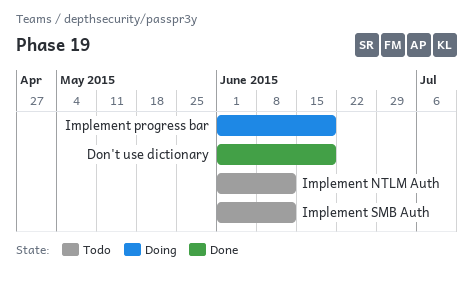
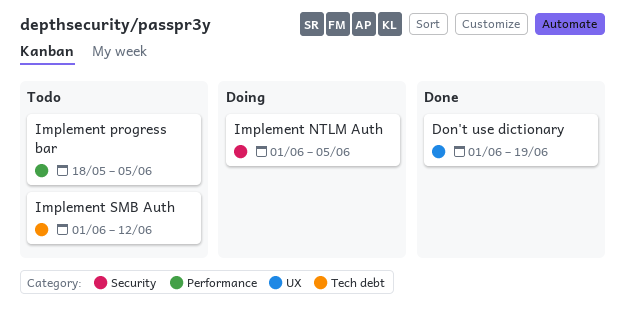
Implement NTLM Auth, status: Todo -> Doing
Implement NTLM Auth, due: Jun 12 -> Jun 5
Implement progress bar, status: Doing -> Todo
Implement progress bar, start: Jun 1 -> May 18
Implement progress bar, due: Jun 19 -> Jun 5

